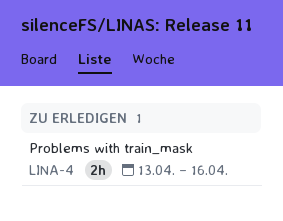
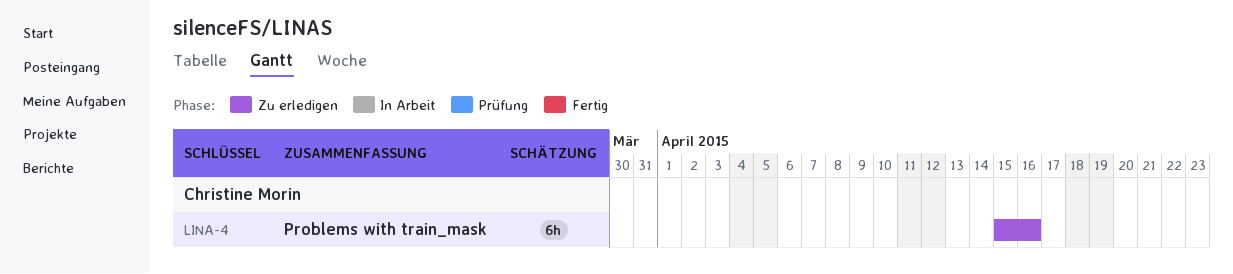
LINA-4, estimate: 2h -> 6h
LINA-4, start: Apr 13 -> Apr 15

